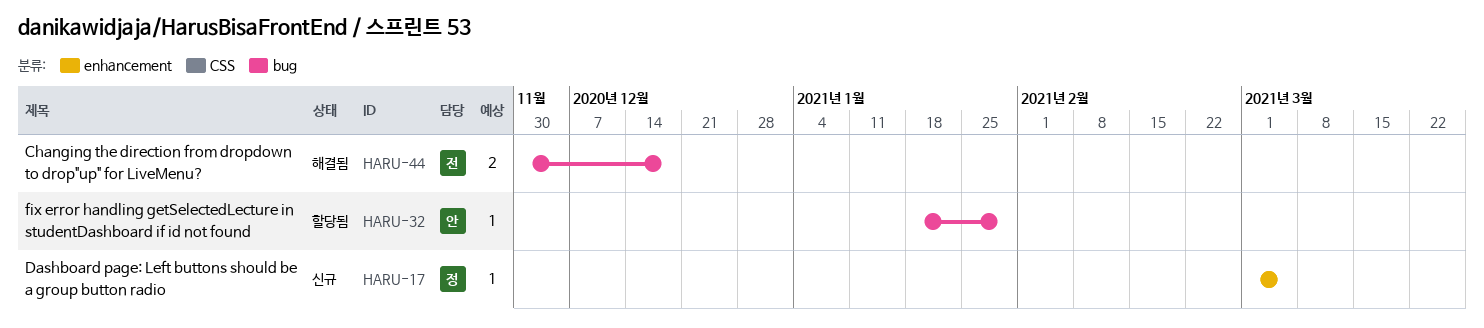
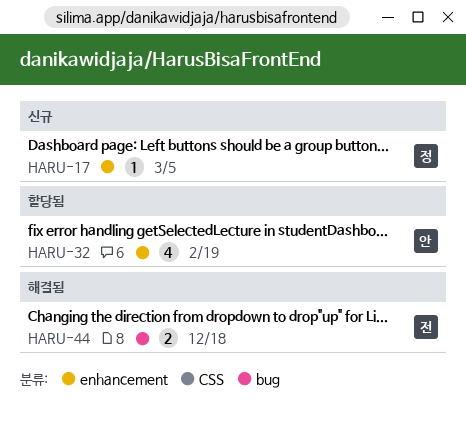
HARU-32, label: bug -> enhancement
HARU-32, estimate: 1 -> 4
HARU-32, due: Jan 29 -> Feb 19

